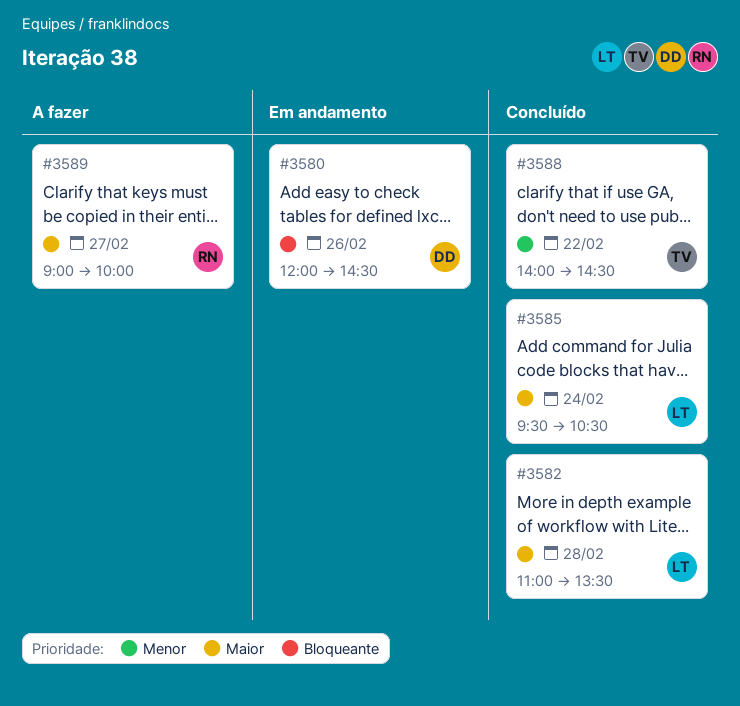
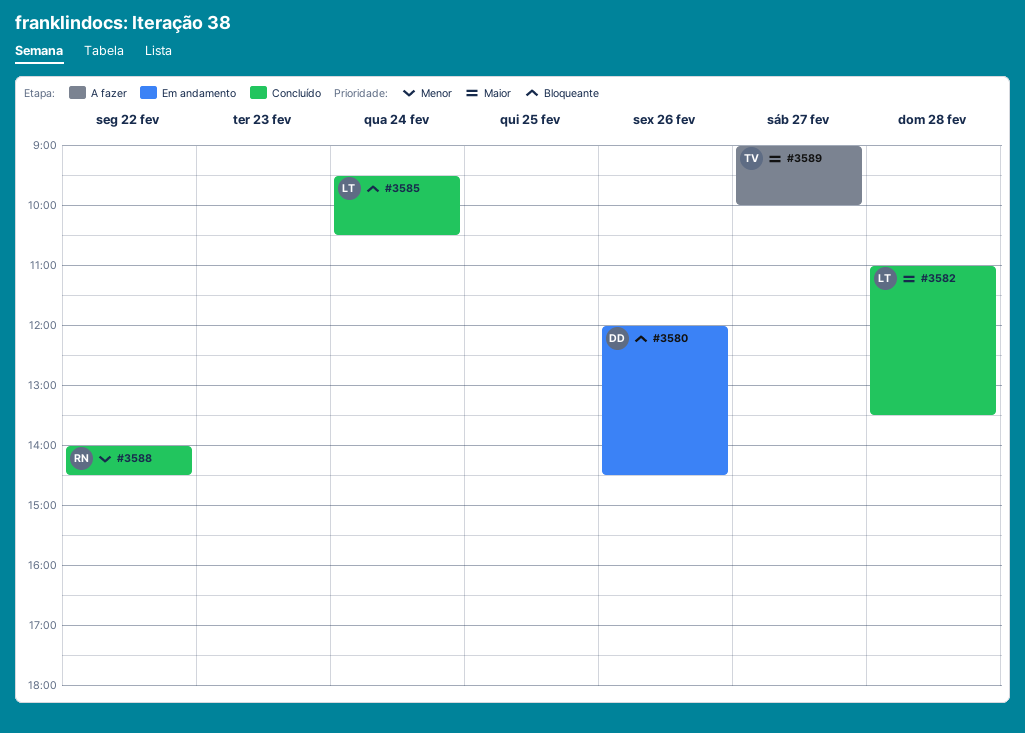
#3585, priority: Maior -> Bloqueante
#3588, owner: TV -> RN
#3589, owner: RN -> TV

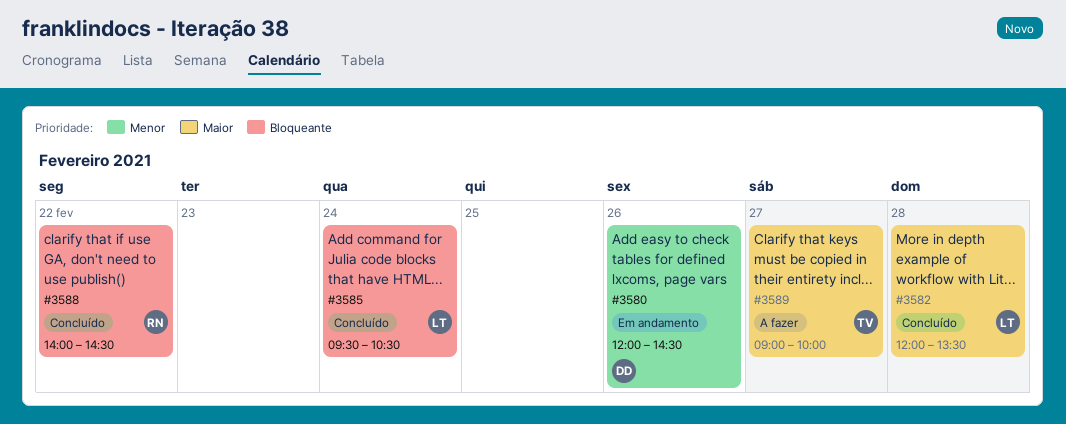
#3580, priority: Bloqueante -> Menor
#3582, begins: 11:00 -> 12:00
#3588, priority: Menor -> Bloqueante

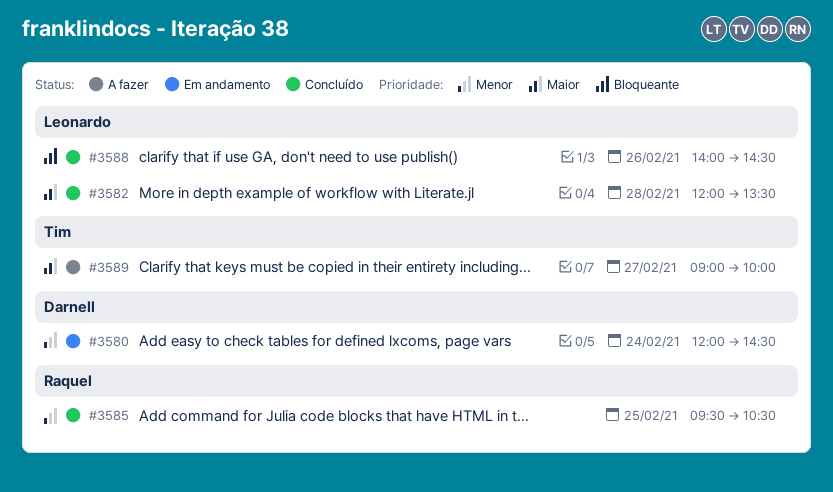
#3580, day: Feb 26 -> Feb 24
#3585, owner: Leonardo -> Raquel
#3585, priority: Bloqueante -> Menor
#3585, day: Feb 24 -> Feb 25
#3588, owner: Raquel -> Leonardo
#3588, day: Feb 22 -> Feb 26

